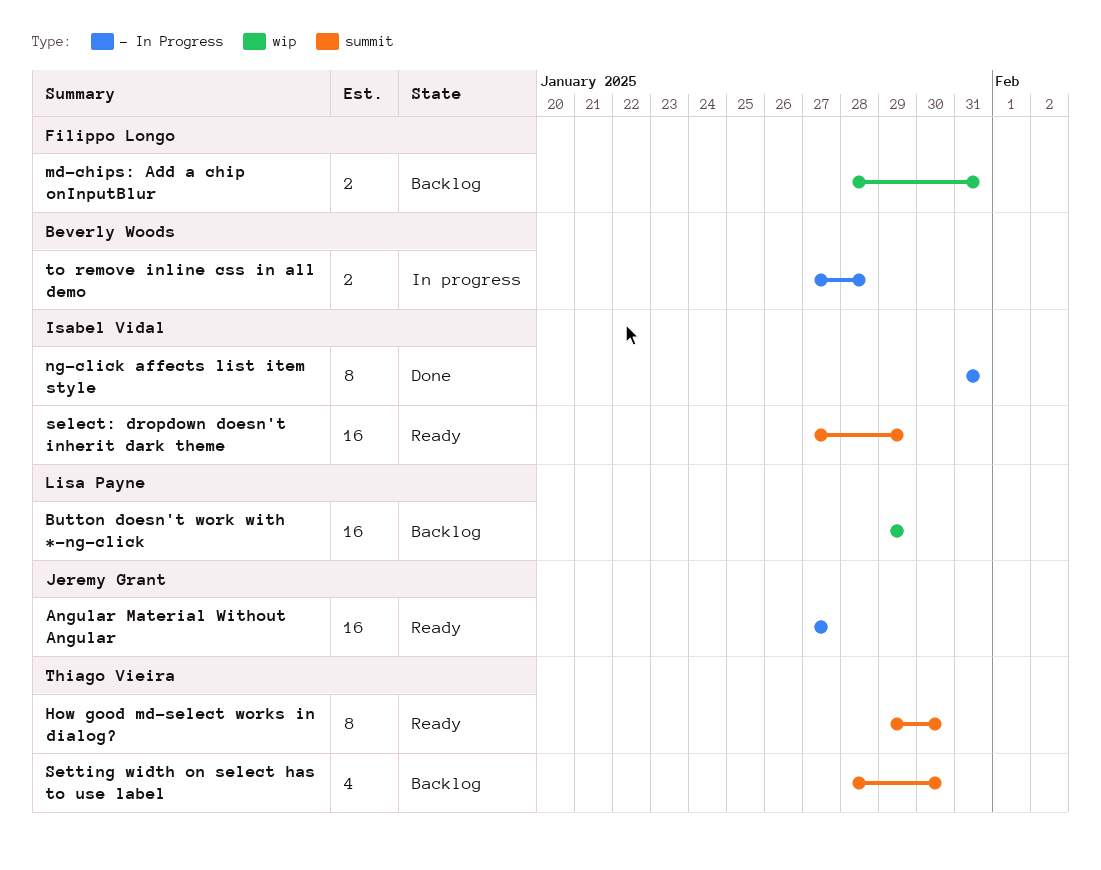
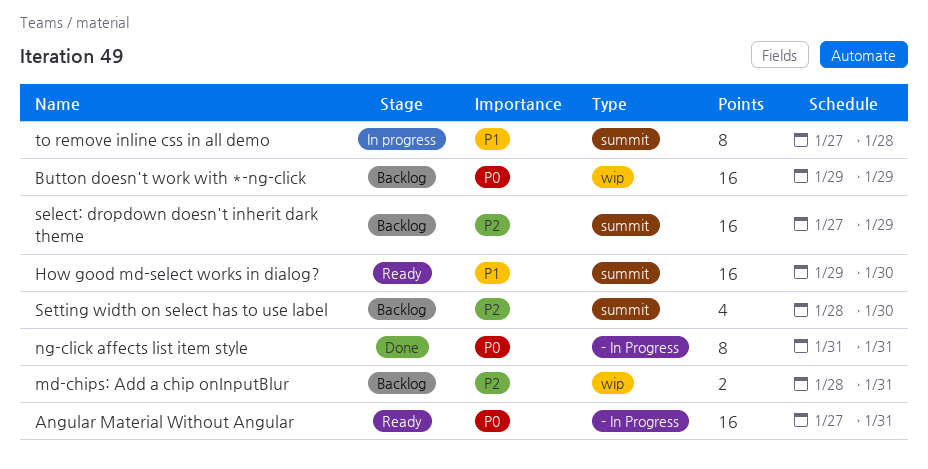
Angular Material Without Angular, due: Jan 27 -> Jan 31
How good md-select works in dialog?, estimate: 8 -> 16
select: dropdown doesn't inherit dark theme, status: Ready -> Backlog
to remove inline css in all demo, label: - In Progress -> summit
to remove inline css in all demo, estimate: 2 -> 8

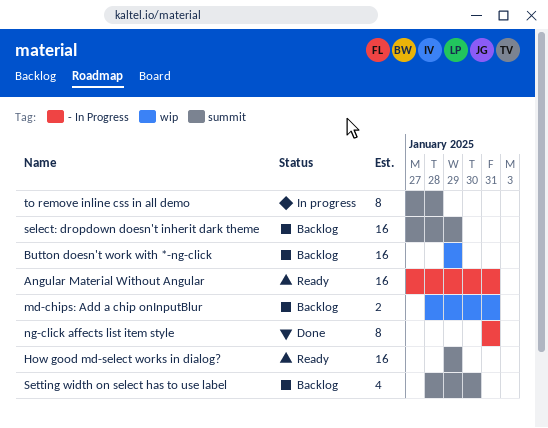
How good md-select works in dialog?, due: Jan 30 -> Jan 29

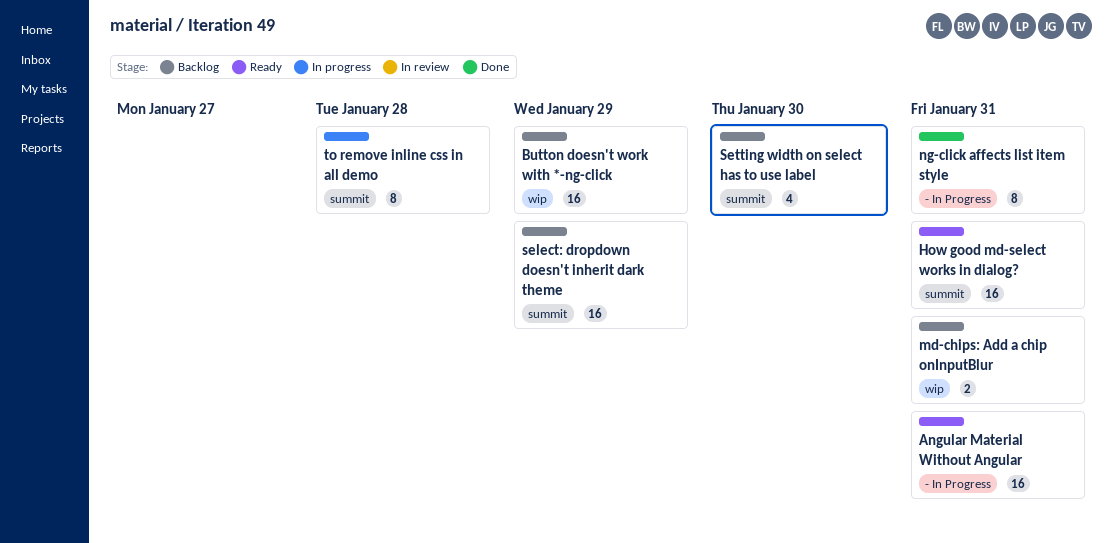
How good md-select works in dialog?, due: Jan 29 -> Jan 31

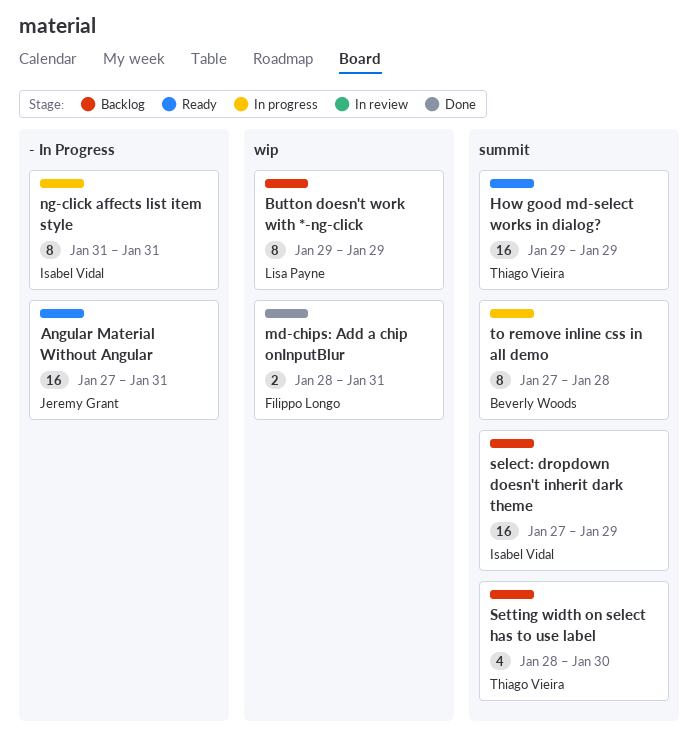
Button doesn't work with *-ng-click, estimate: 16 -> 8
How good md-select works in dialog?, due: Jan 31 -> Jan 29
md-chips: Add a chip onInputBlur, status: Backlog -> Done
ng-click affects list item style, status: Done -> In progress

